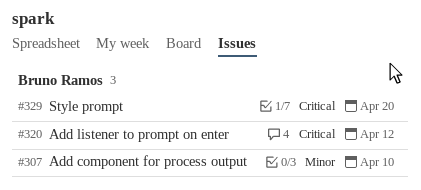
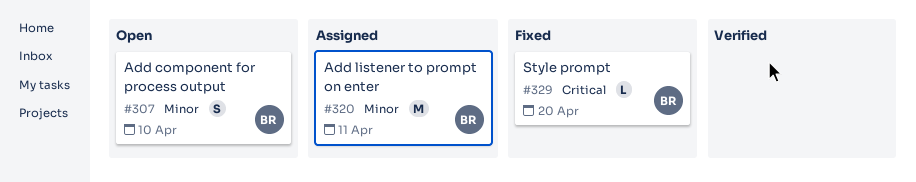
#320, priority: Critical -> Minor
#320, due: Apr 12 -> Apr 11

